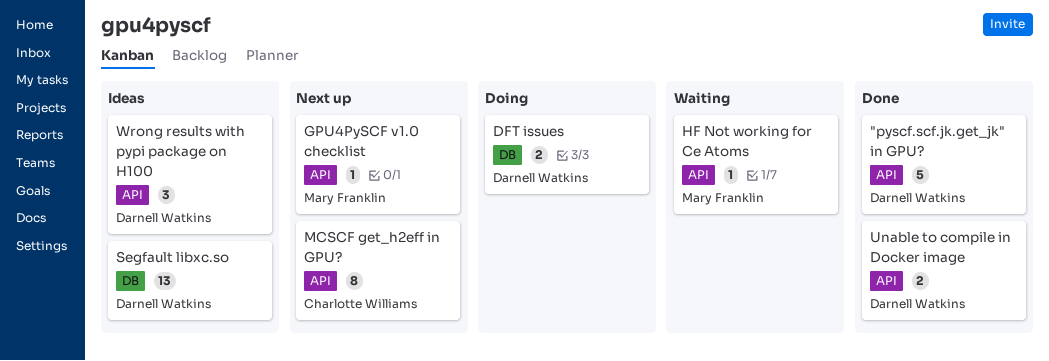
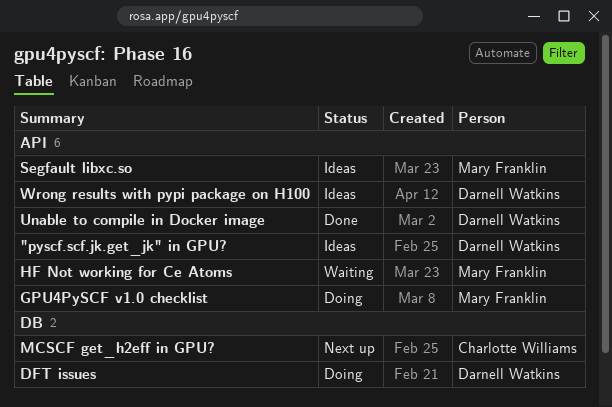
"pyscf.scf.jk.get_jk" in GPU?, status: Done -> Ideas
GPU4PySCF v1.0 checklist, status: Next up -> Doing
MCSCF get_h2eff in GPU?, label: API -> DB
Segfault libxc.so, owner: Darnell Watkins -> Mary Franklin
Segfault libxc.so, label: DB -> API

